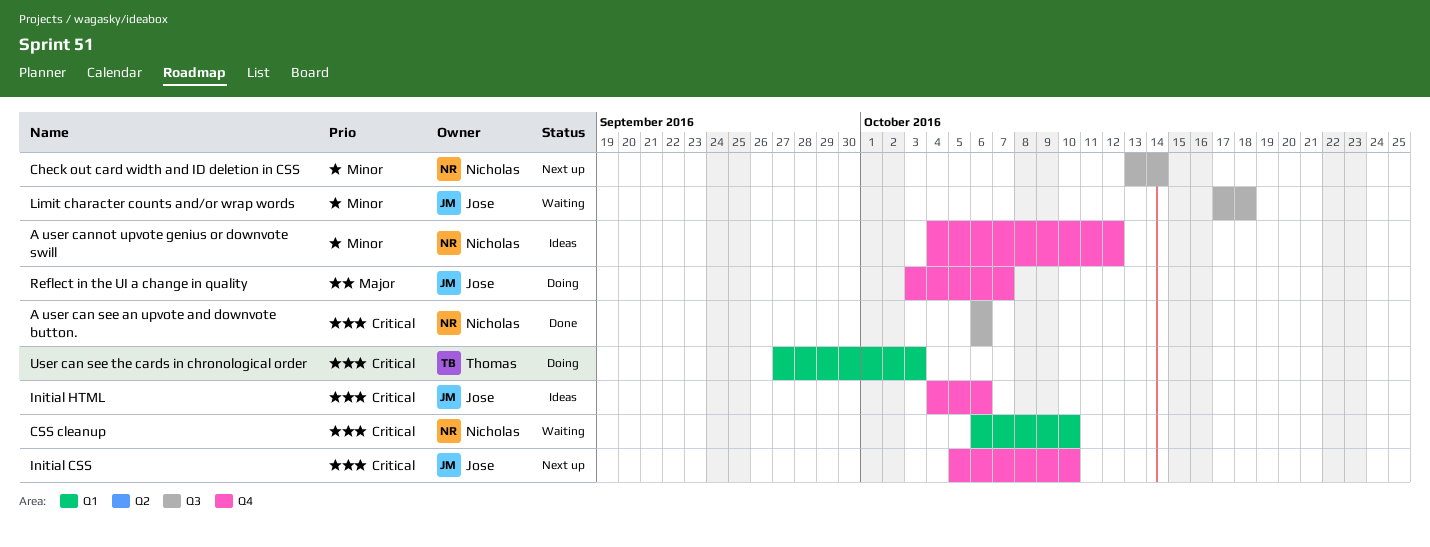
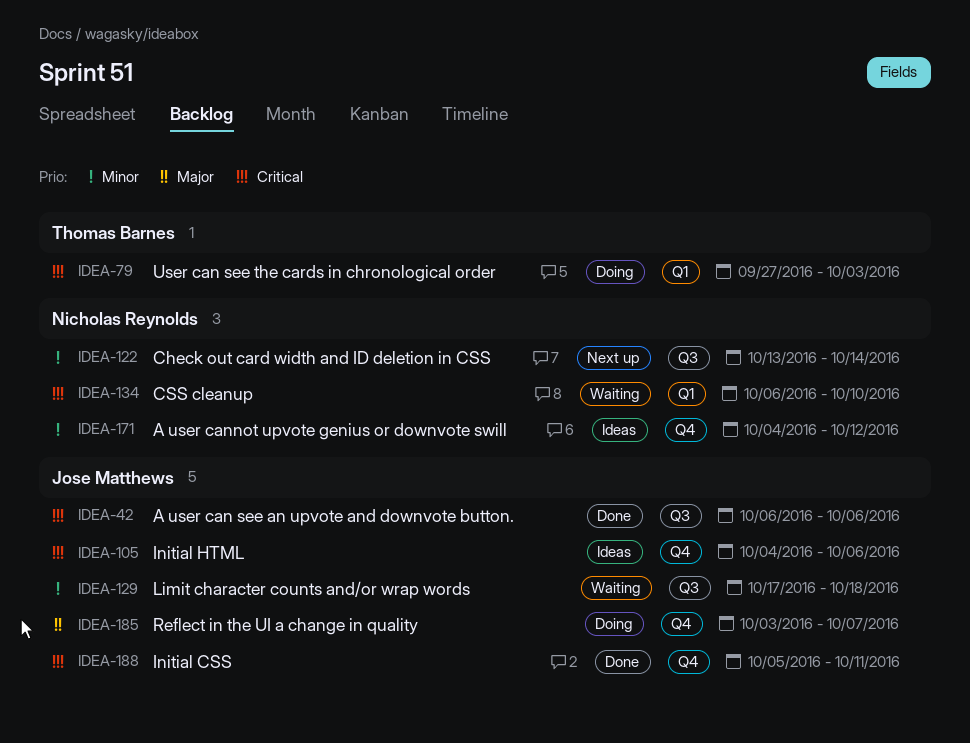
A user can see an upvote and downvote button., owner: Nicholas Reynolds -> Jose Matthews
Initial CSS, status: Next up -> Done
Initial CSS, due: Oct 10 -> Oct 11

